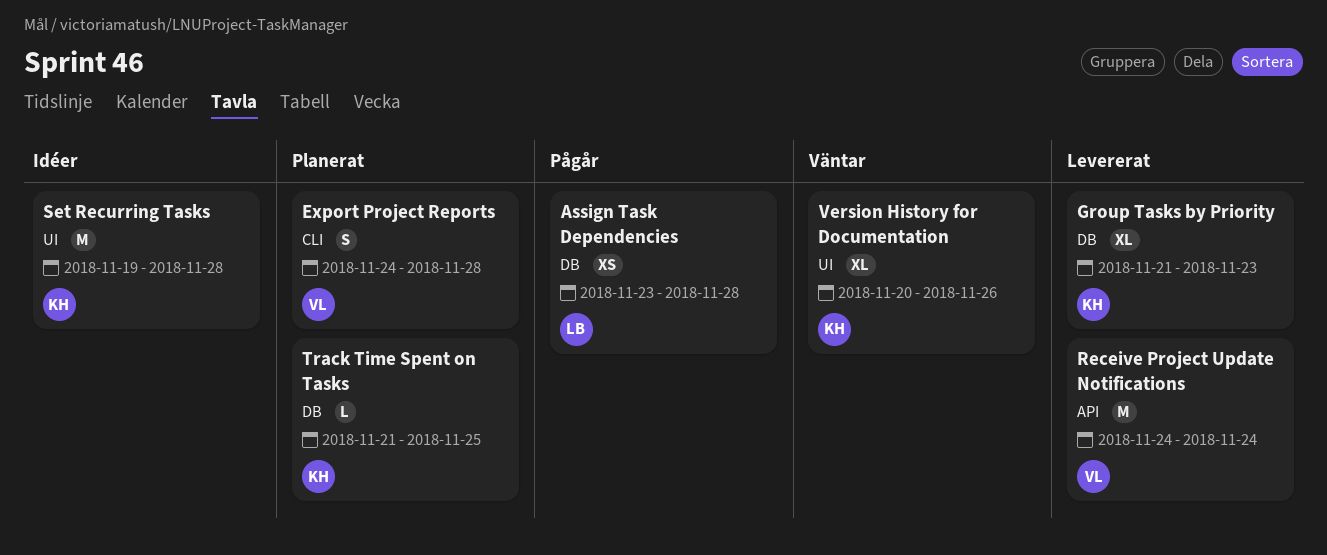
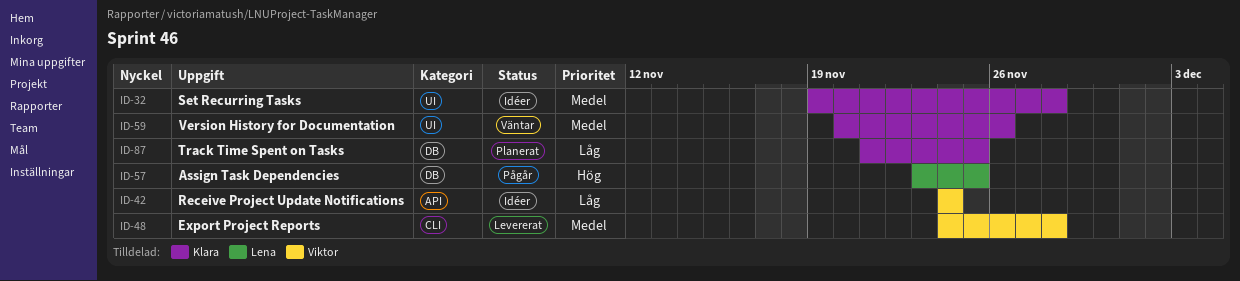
Assign Task Dependencies, due: Nov 28 -> Nov 25
Export Project Reports, status: Planerat -> Levererat
Group Tasks by Priority: present -> none
Receive Project Update Notifications, status: Levererat -> Idéer

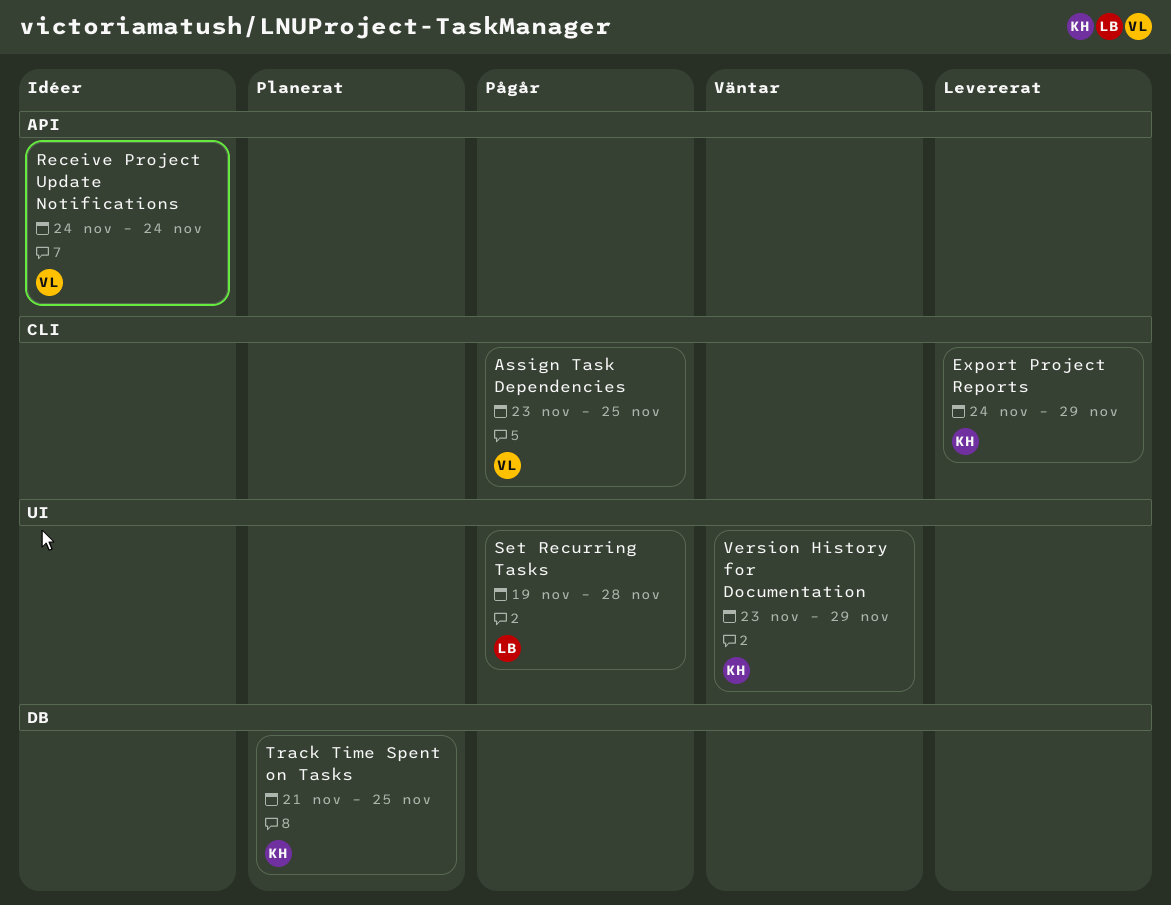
Assign Task Dependencies, owner: Lena -> Viktor
Assign Task Dependencies, label: DB -> CLI
Export Project Reports, owner: Viktor -> Klara
Export Project Reports, due: Nov 28 -> Nov 29
Set Recurring Tasks, status: Idéer -> Pågår
Set Recurring Tasks, owner: Klara -> Lena
Version History for Documentation, start: Nov 20 -> Nov 23
Version History for Documentation, due: Nov 26 -> Nov 29

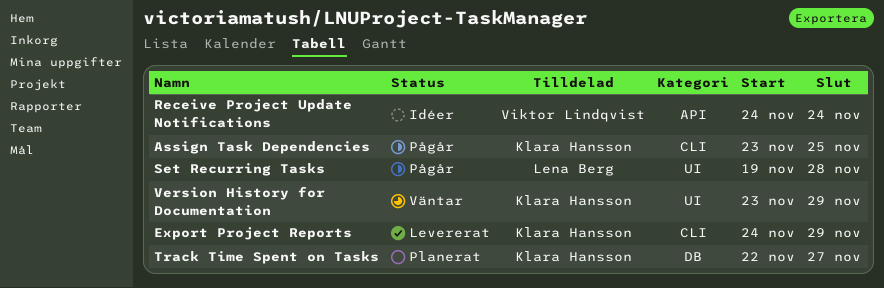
Assign Task Dependencies, owner: Viktor Lindqvist -> Klara Hansson
Track Time Spent on Tasks, start: Nov 21 -> Nov 22
Track Time Spent on Tasks, due: Nov 25 -> Nov 27

